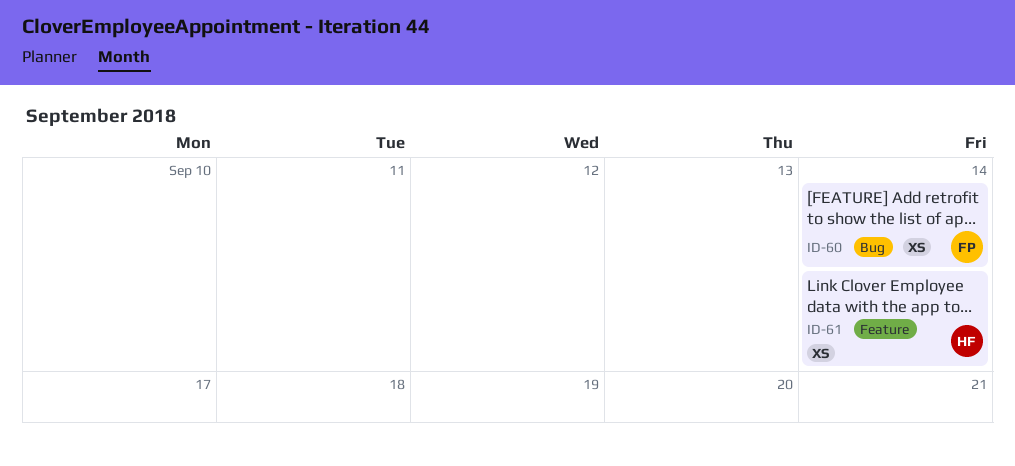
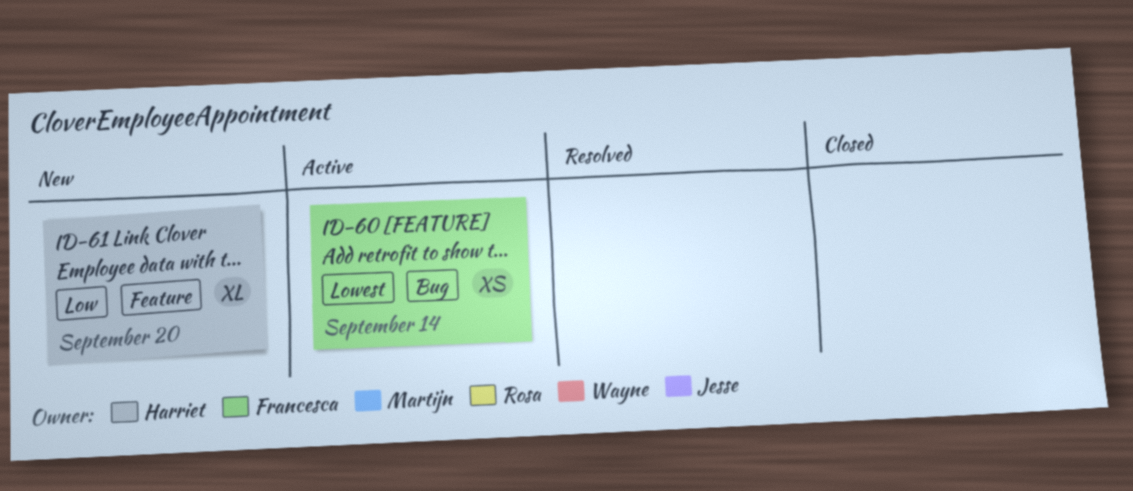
ID-61, estimate: XS -> XL
ID-61, due: Sep 14 -> Sep 20

